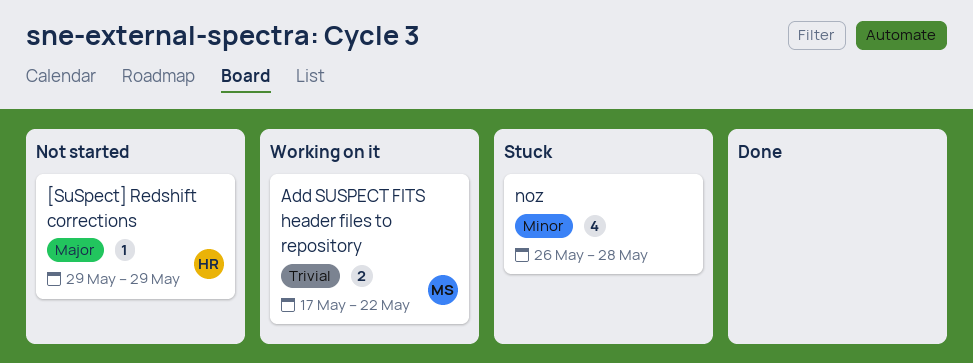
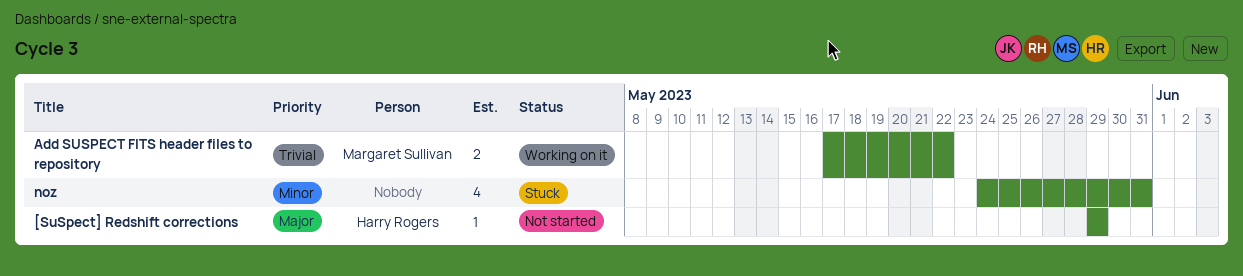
noz, start: May 26 -> May 24
noz, due: May 28 -> May 31

